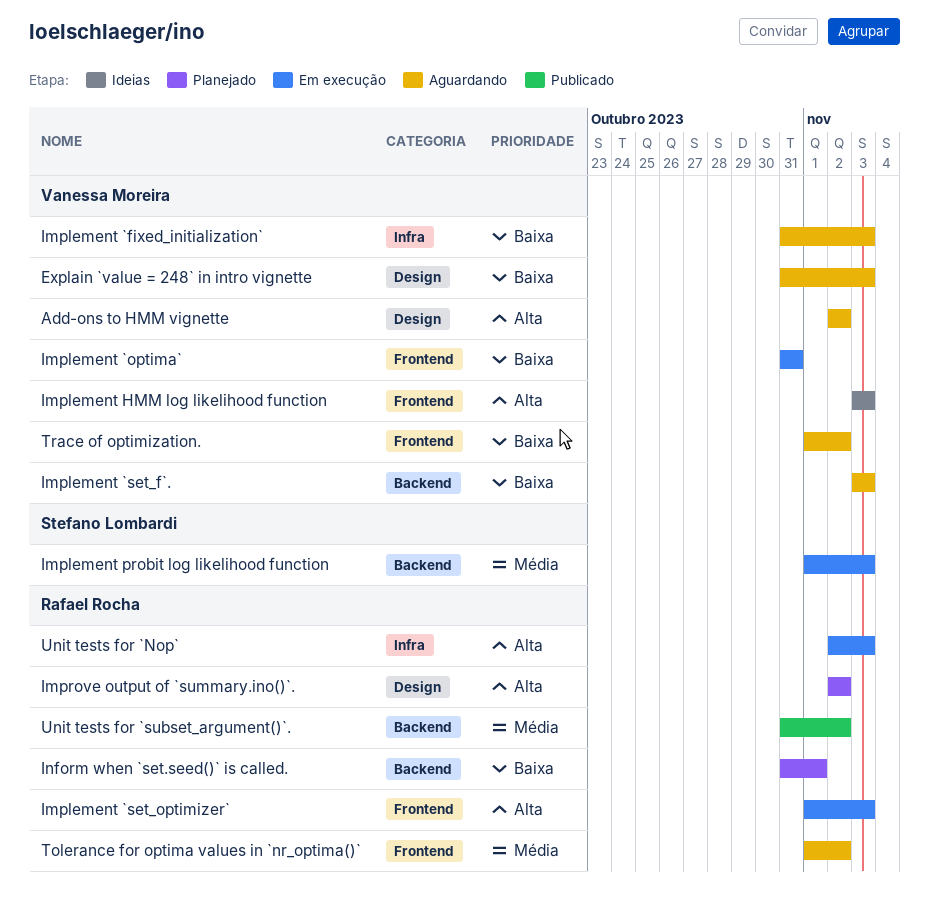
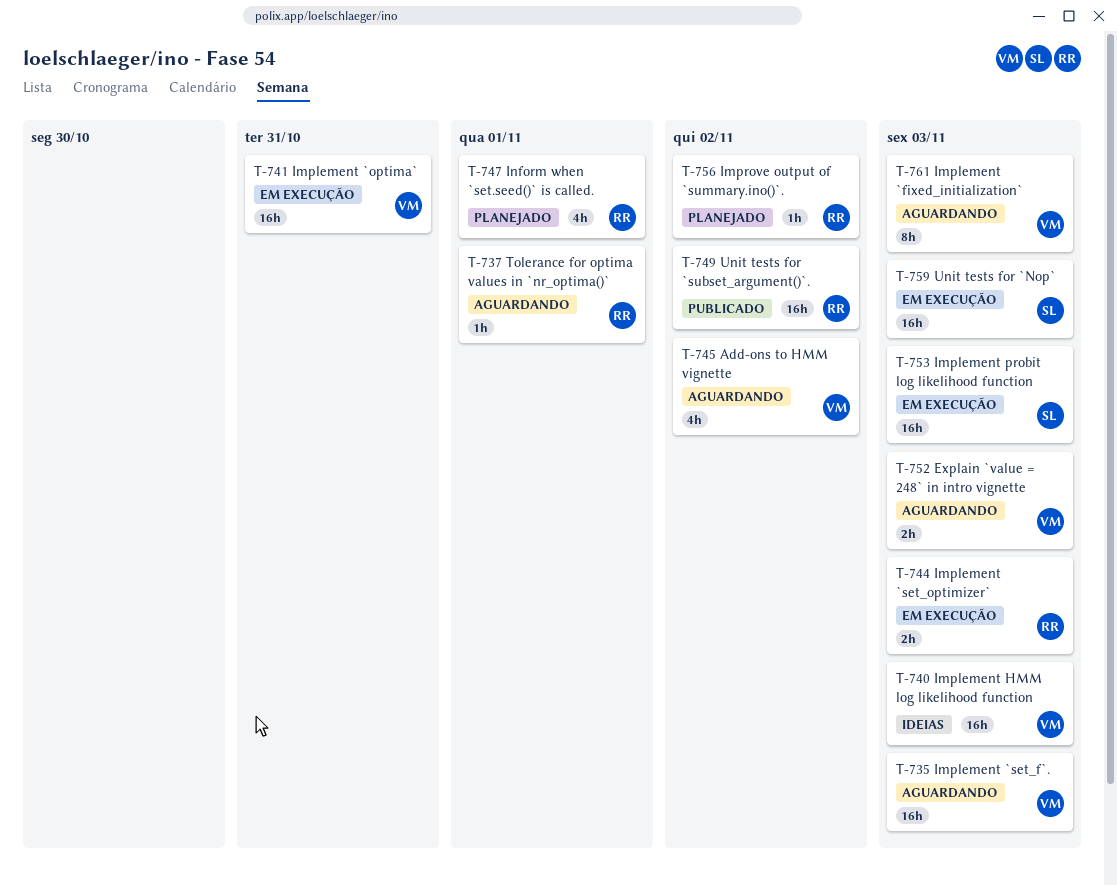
Tolerance for optima values in `nr_optima()`, due: Nov 2 -> Nov 1
Trace of optimization.: present -> none
Unit tests for `Nop`, owner: Rafael Rocha -> Stefano Lombardi

